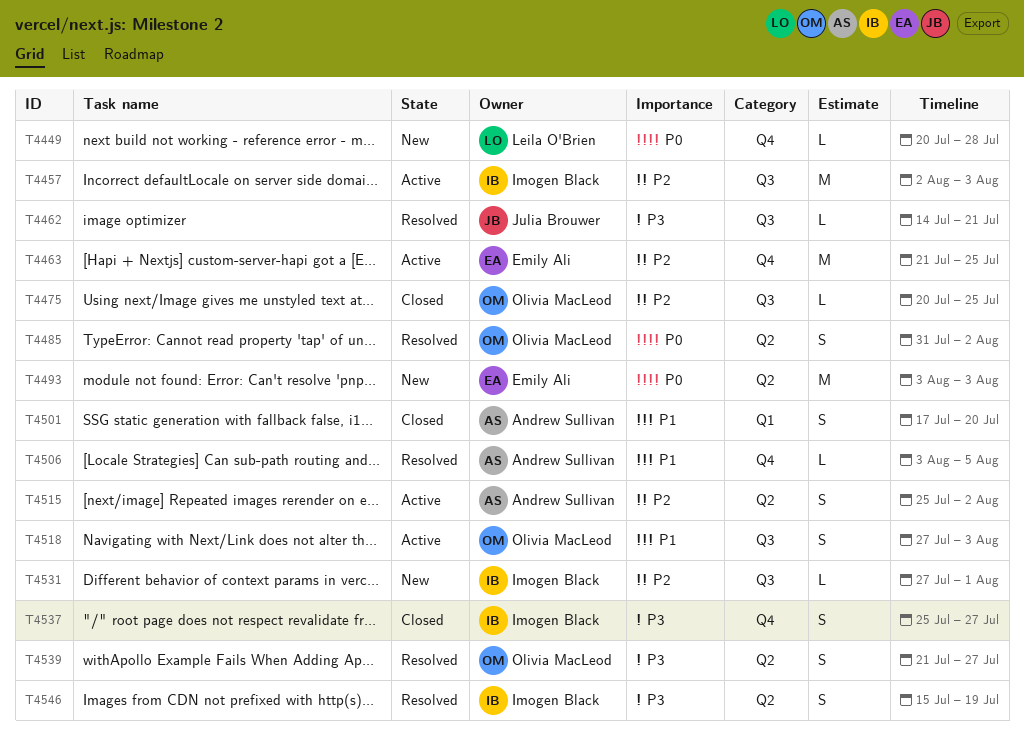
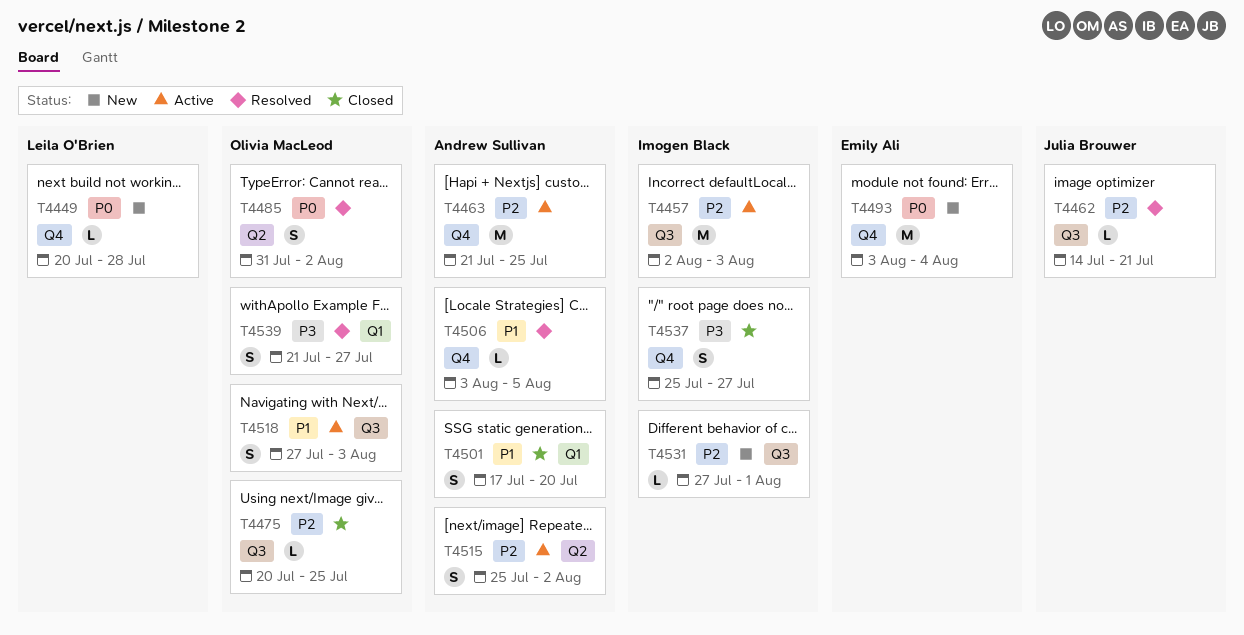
T4462, priority: P3 -> P2
T4463, owner: Emily Ali -> Andrew Sullivan
T4493, label: Q2 -> Q4
T4493, due: Aug 3 -> Aug 4
T4539, label: Q2 -> Q1
T4546: present -> none

